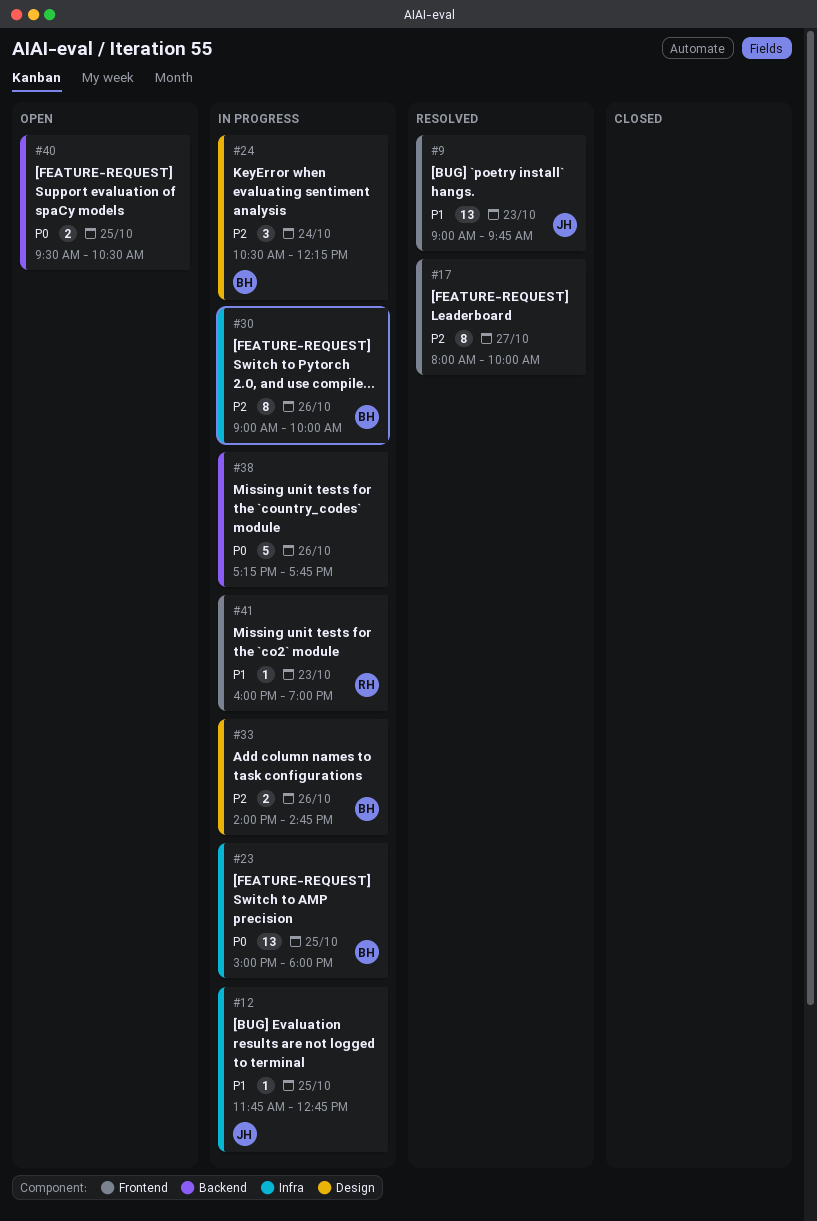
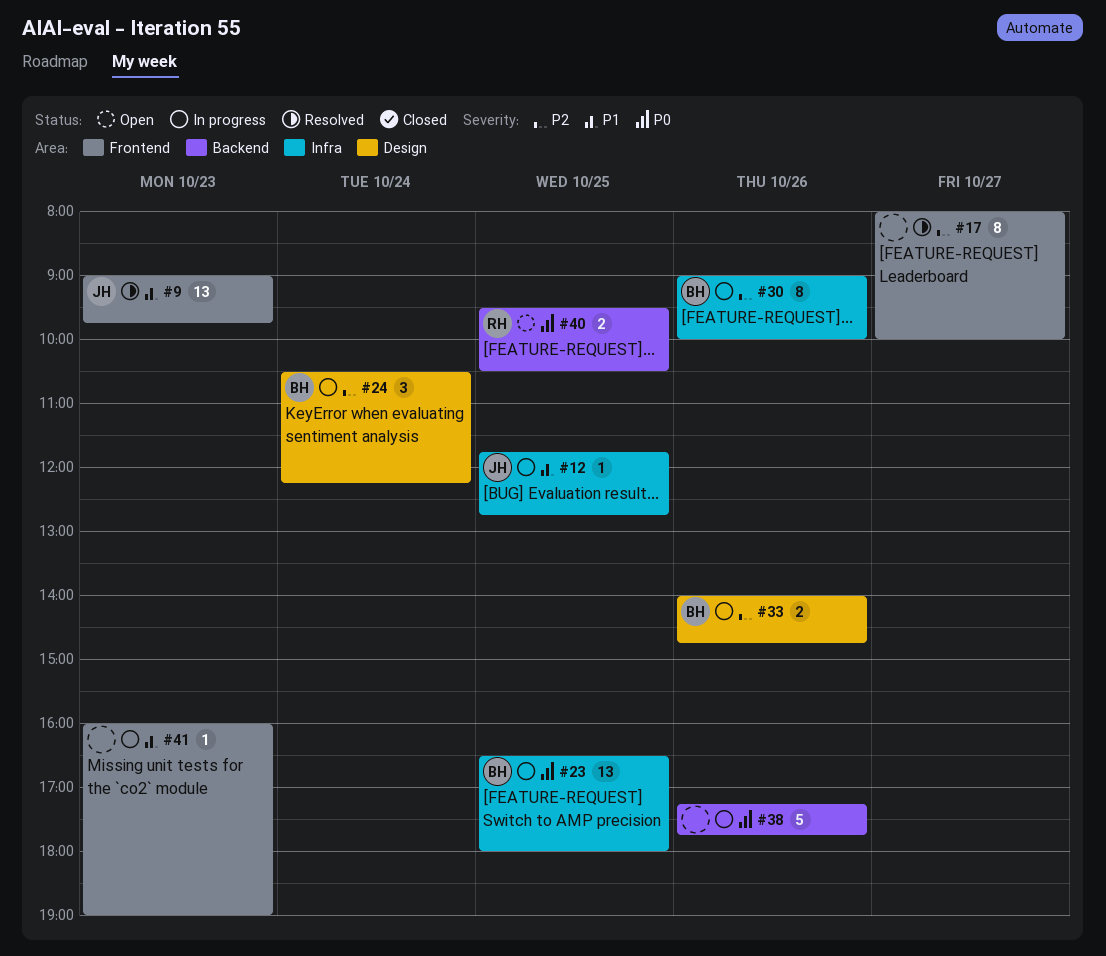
#23, begins: 15:00 -> 16:30
#40, owner: none -> RH
#41, owner: RH -> none

